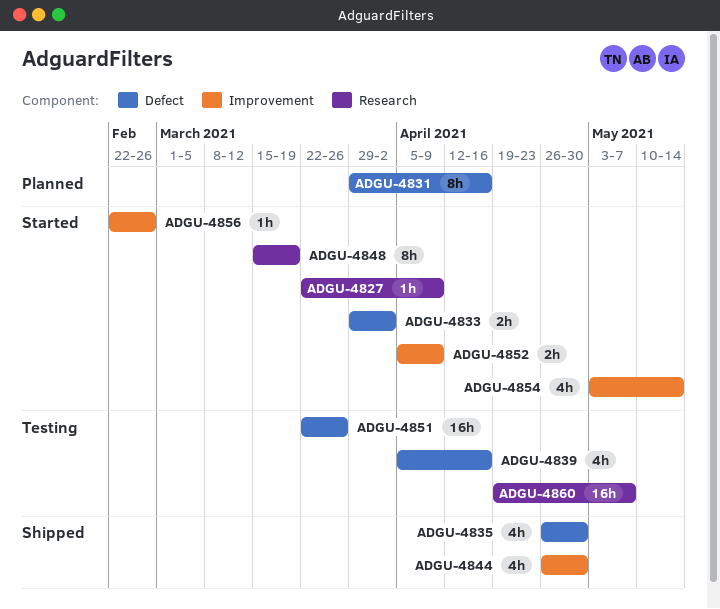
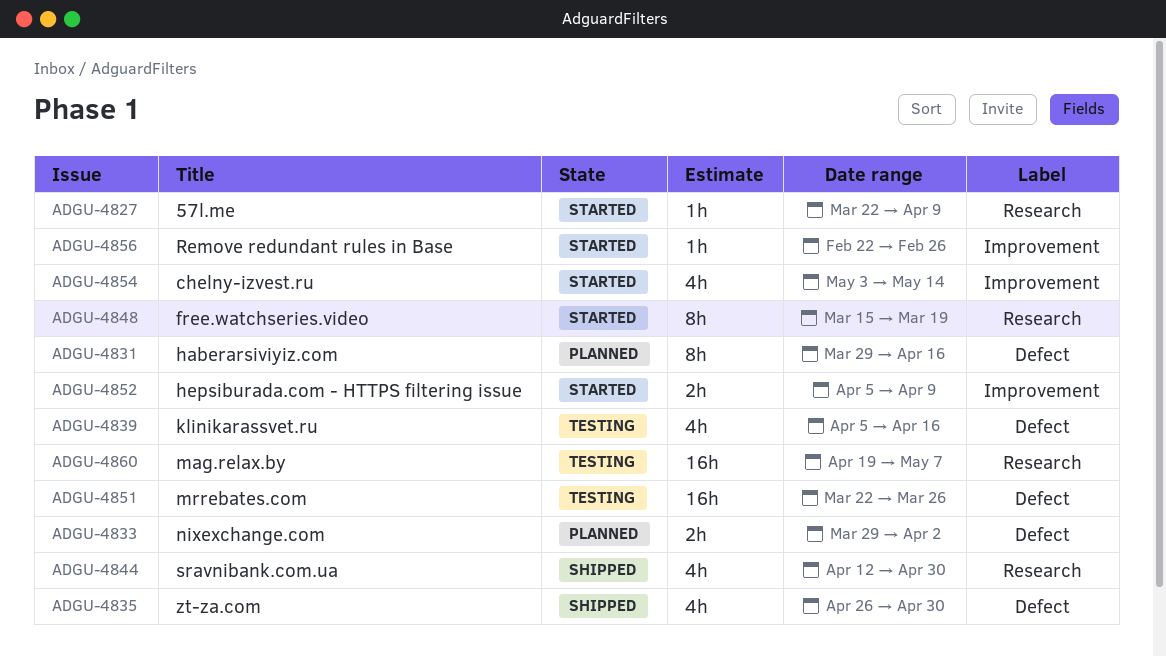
ADGU-4833, status: Started -> Planned
ADGU-4844, label: Improvement -> Research
ADGU-4844, start: Apr 26 -> Apr 12

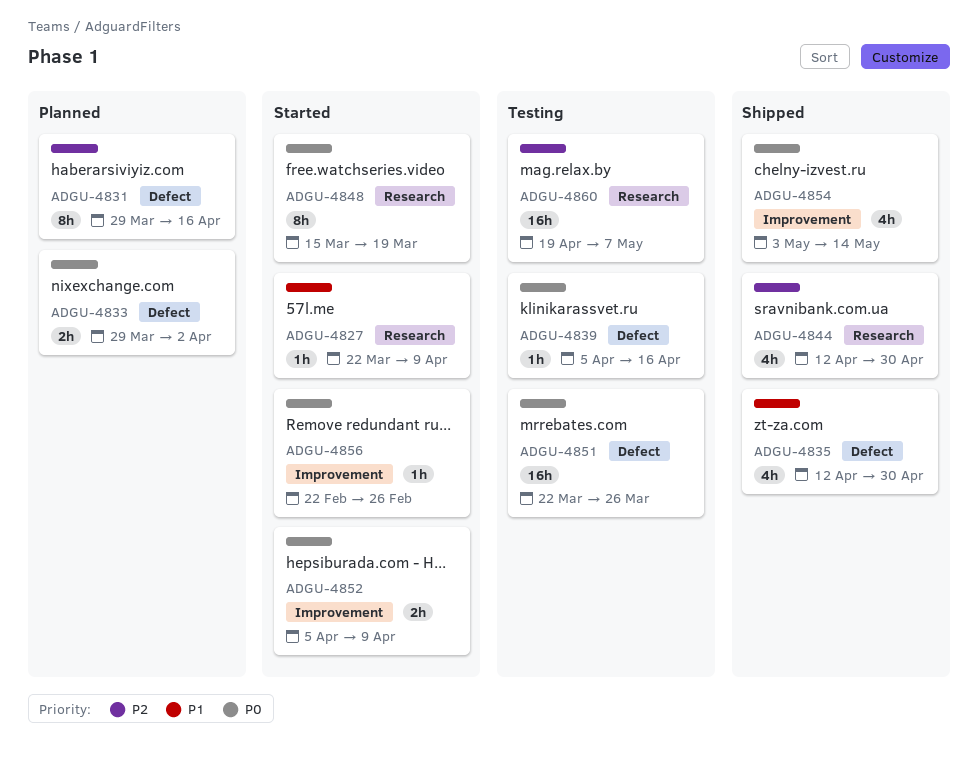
ADGU-4835, start: Apr 26 -> Apr 12
ADGU-4839, estimate: 4h -> 1h
ADGU-4854, status: Started -> Shipped

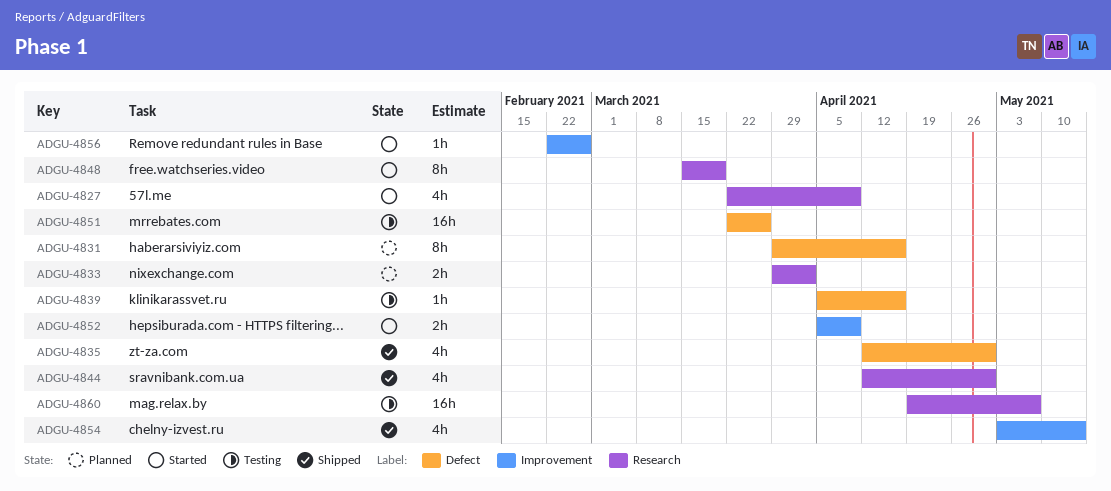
ADGU-4827, estimate: 1h -> 4h
ADGU-4833, label: Defect -> Research

